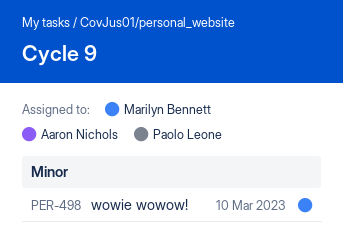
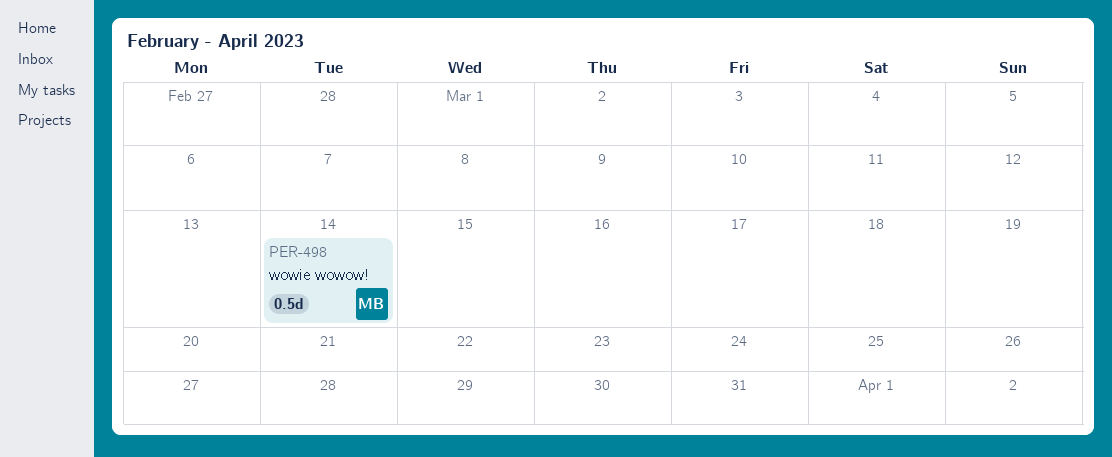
PER-498, due: Mar 10 -> Mar 14

